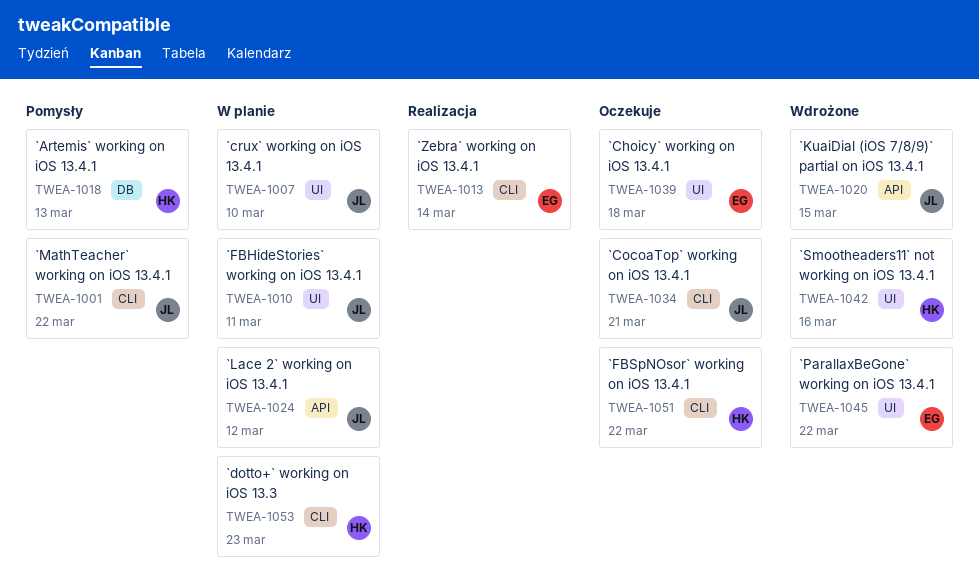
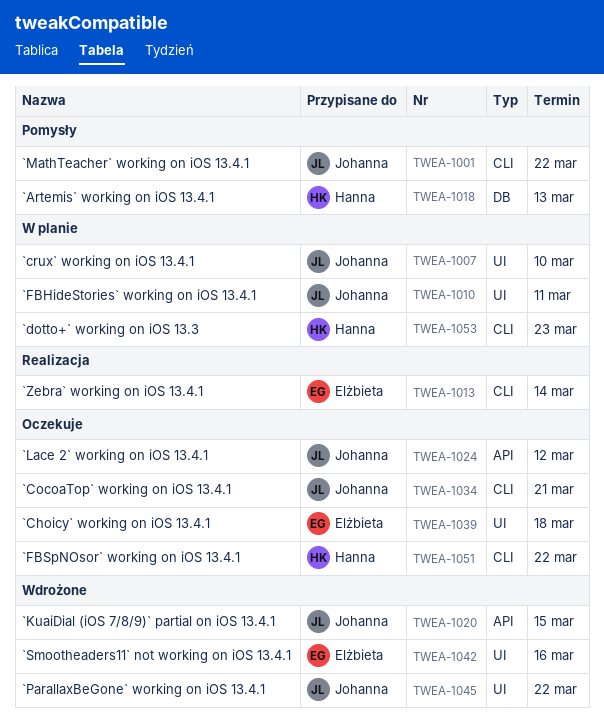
TWEA-1024, status: W planie -> Oczekuje
TWEA-1042, owner: Hanna -> Elżbieta
TWEA-1045, owner: Elżbieta -> Johanna

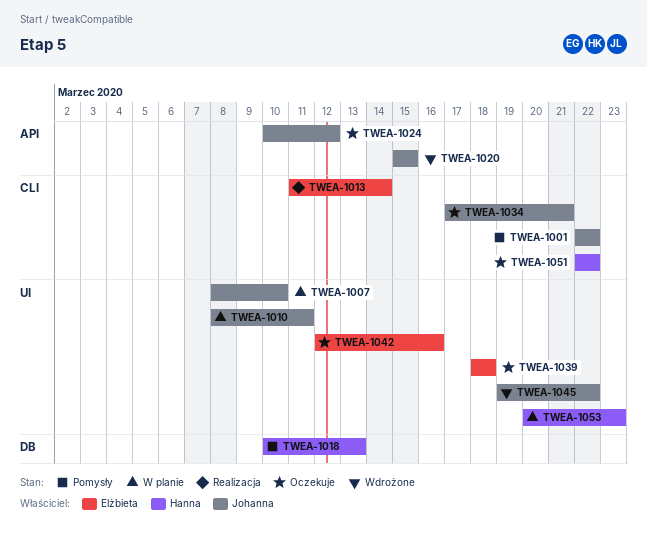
TWEA-1042, status: Wdrożone -> Oczekuje
TWEA-1053, label: CLI -> UI

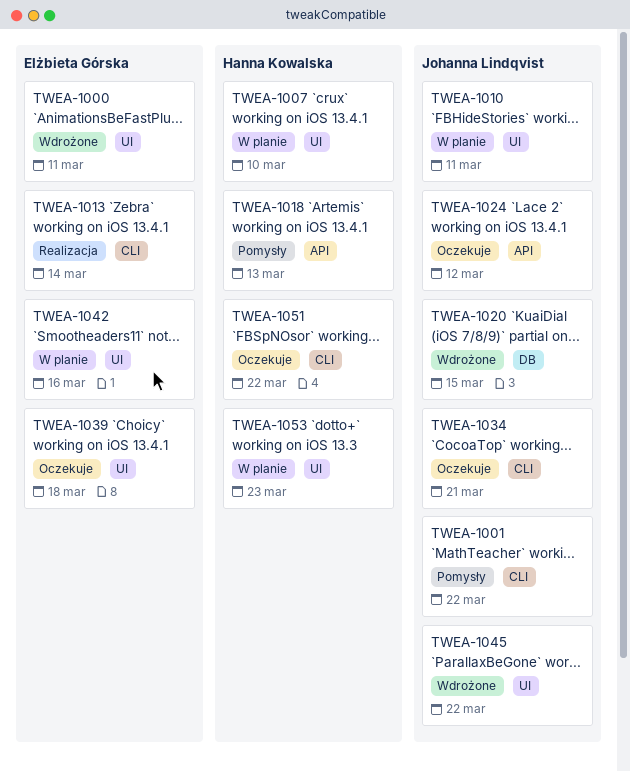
TWEA-1000: none -> present
TWEA-1007, owner: Johanna Lindqvist -> Hanna Kowalska
TWEA-1018, label: DB -> API
TWEA-1020, label: API -> DB
TWEA-1042, status: Oczekuje -> W planie

